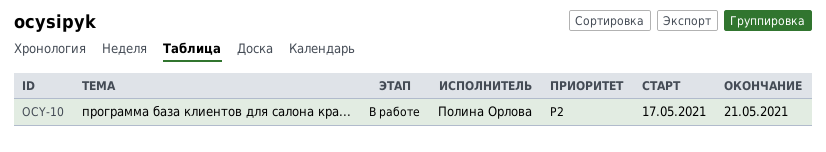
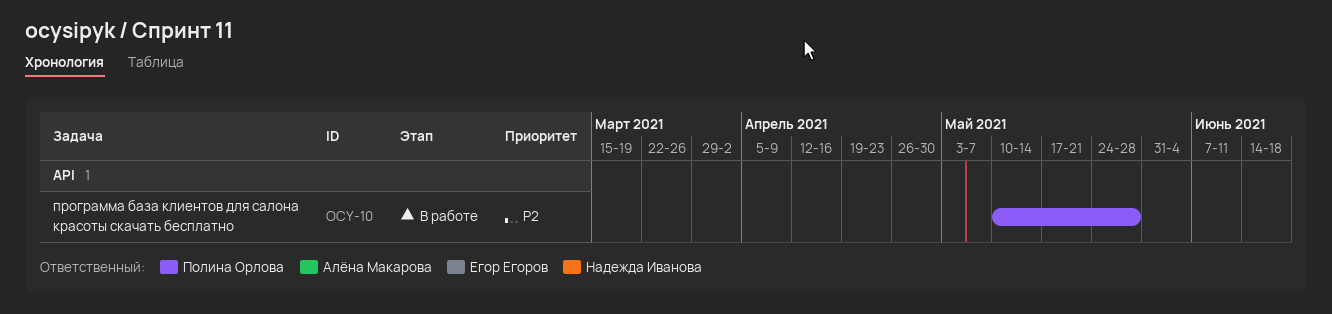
OCY-10, start: May 17 -> May 10
OCY-10, due: May 21 -> May 28

